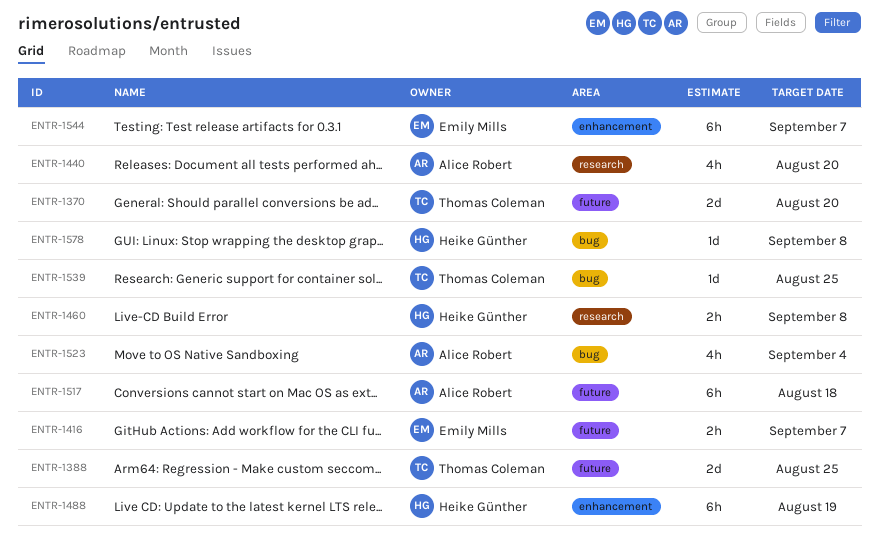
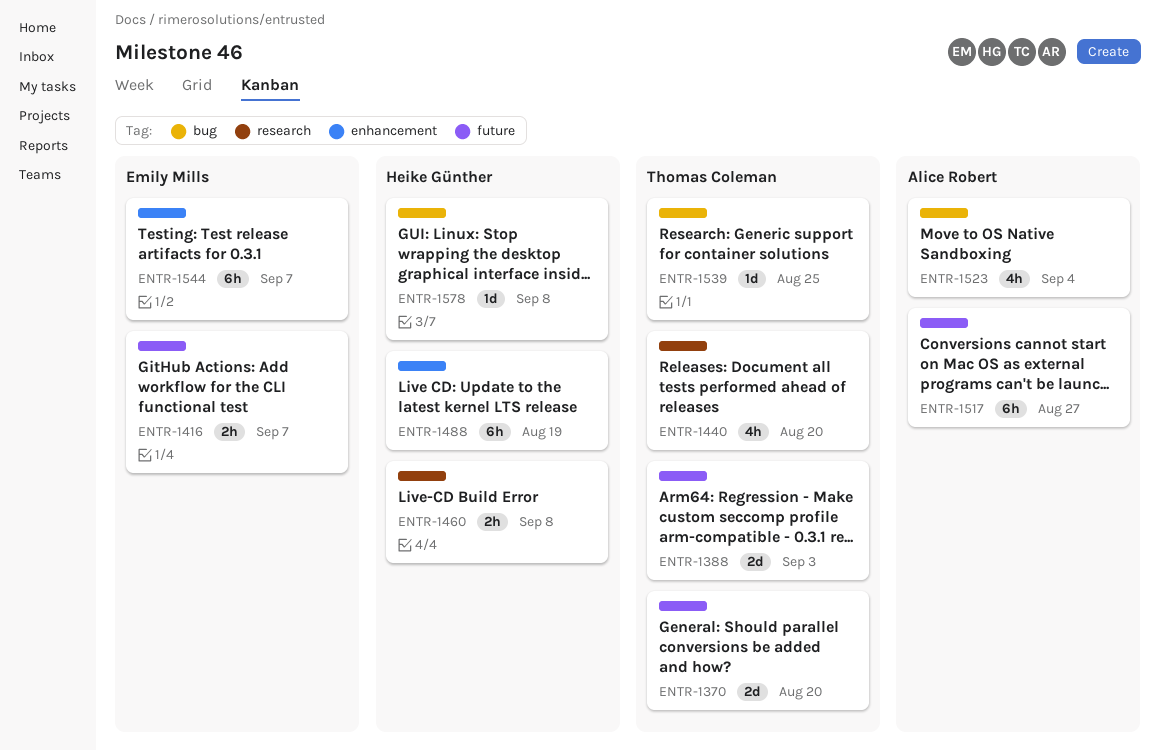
ENTR-1388, due: Aug 25 -> Sep 3
ENTR-1440, owner: Alice Robert -> Thomas Coleman
ENTR-1517, due: Aug 18 -> Aug 27

